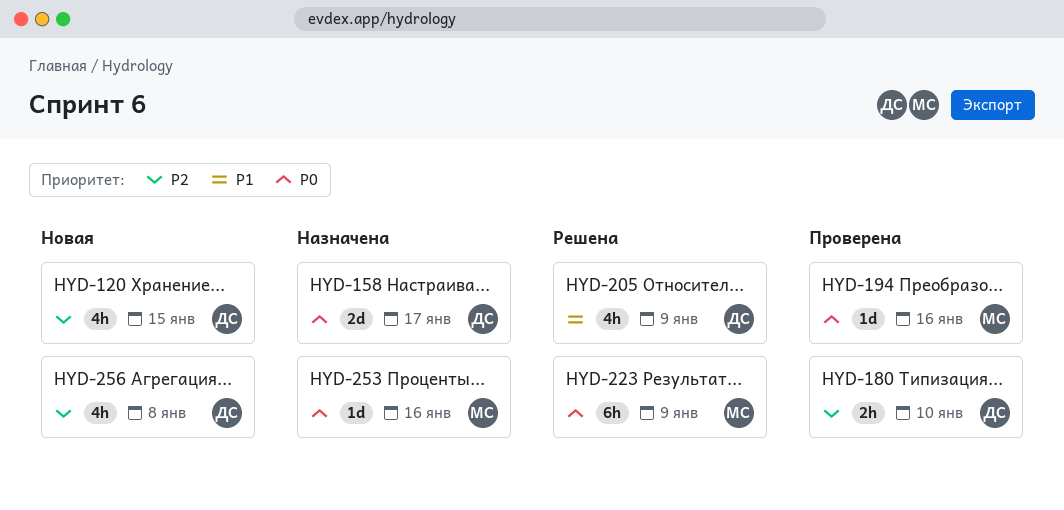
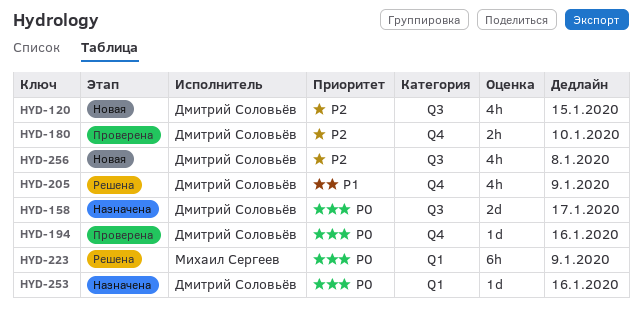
HYD-194, owner: Михаил Сергеев -> Дмитрий Соловьёв
HYD-253, owner: Михаил Сергеев -> Дмитрий Соловьёв

